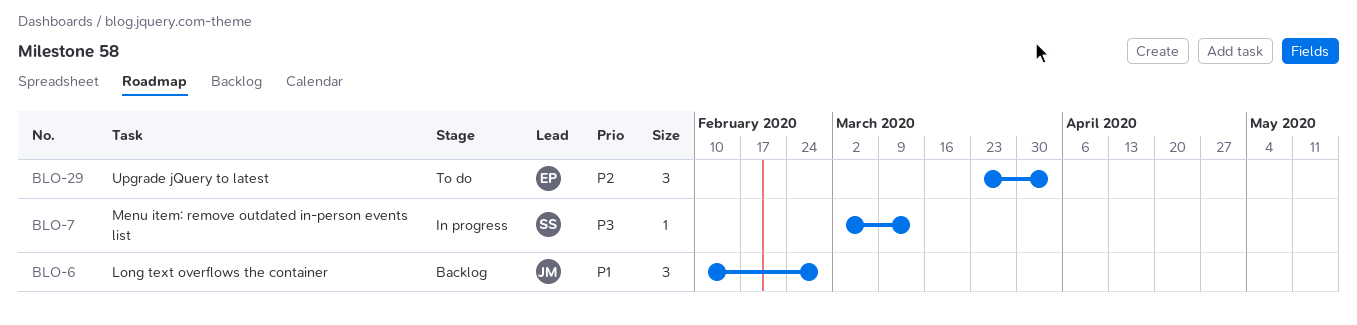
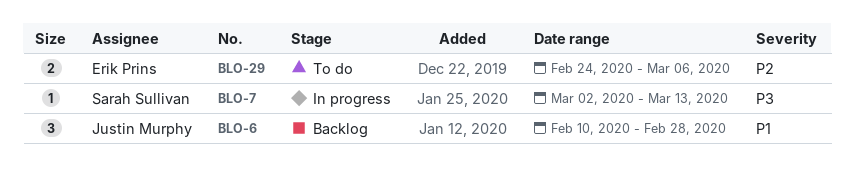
BLO-29, estimate: 3 -> 2
BLO-29, start: Mar 23 -> Feb 24
BLO-29, due: Apr 3 -> Mar 6

